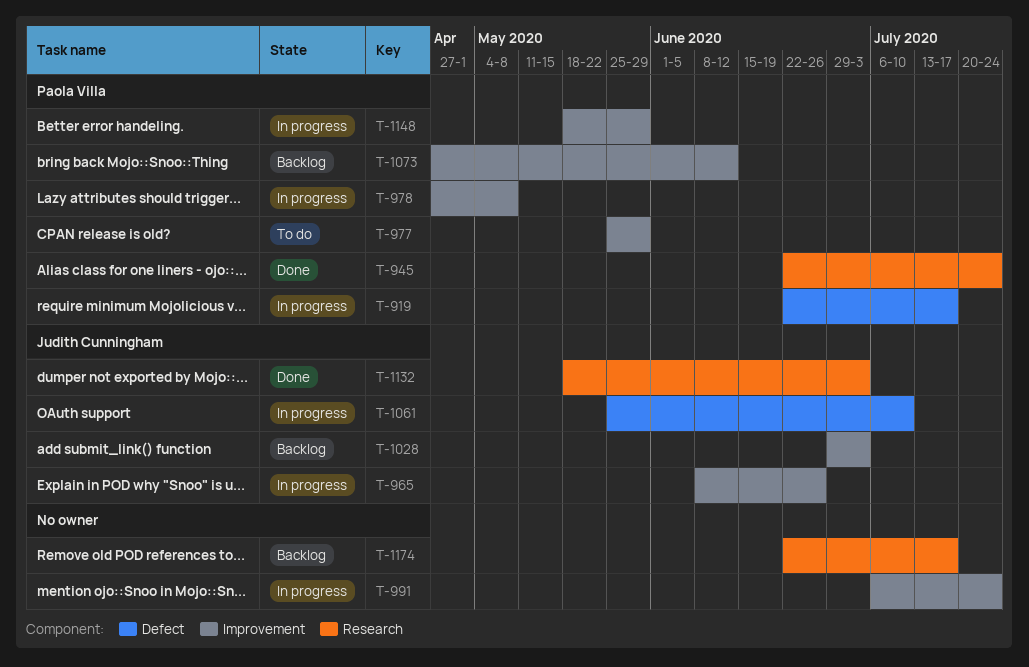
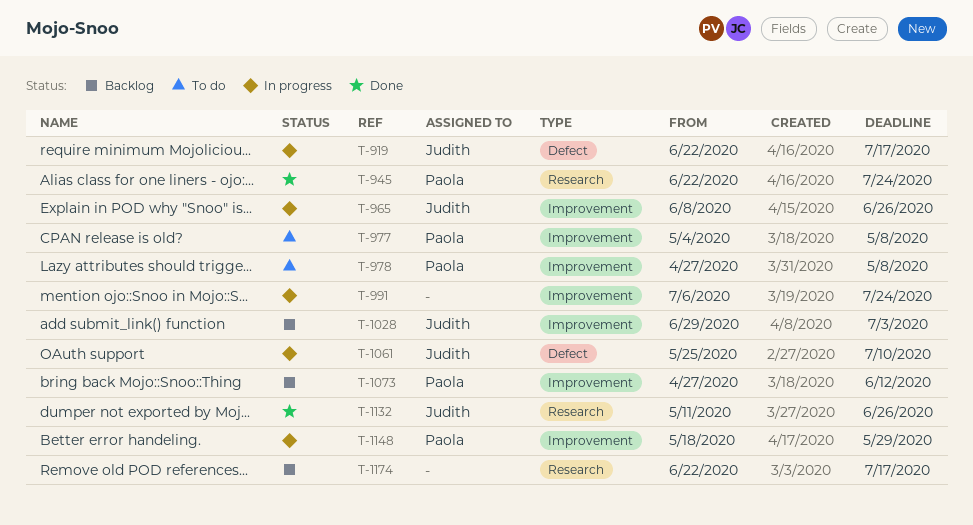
T-919, owner: Paola Villa -> Judith Cunningham
T-977, start: May 25 -> May 4
T-977, due: May 29 -> May 8
T-978, status: In progress -> To do
T-1132, start: May 18 -> May 11
T-1132, due: Jul 3 -> Jun 26

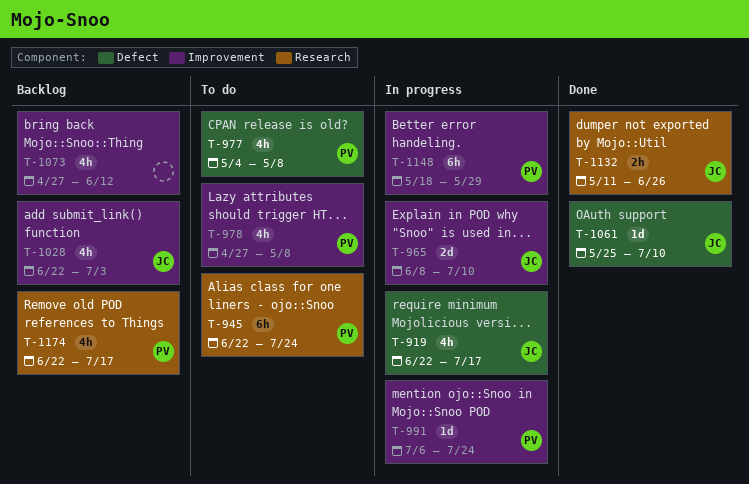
T-945, status: Done -> To do
T-965, due: Jun 26 -> Jul 10
T-977, label: Improvement -> Defect
T-991, owner: none -> Paola
T-1028, start: Jun 29 -> Jun 22
T-1061, status: In progress -> Done
T-1073, owner: Paola -> none
T-1174, owner: none -> Paola

